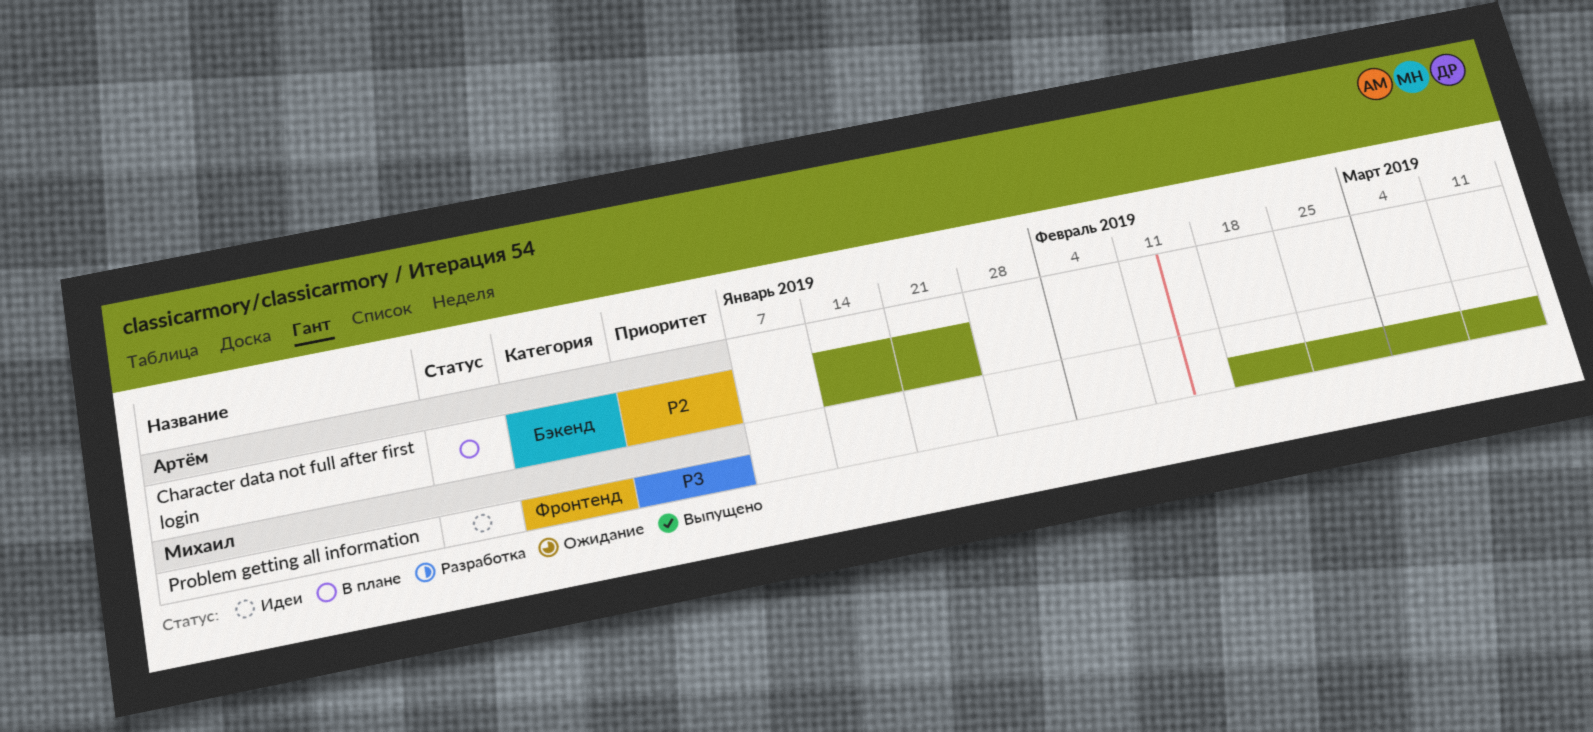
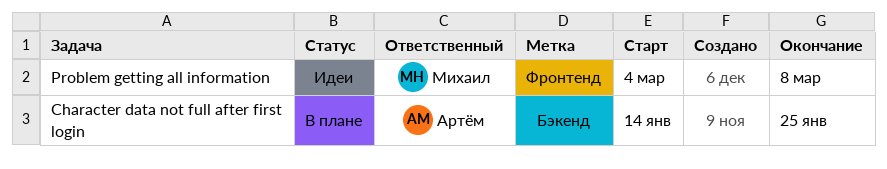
Problem getting all information, start: Feb 18 -> Mar 4
Problem getting all information, due: Mar 15 -> Mar 8

